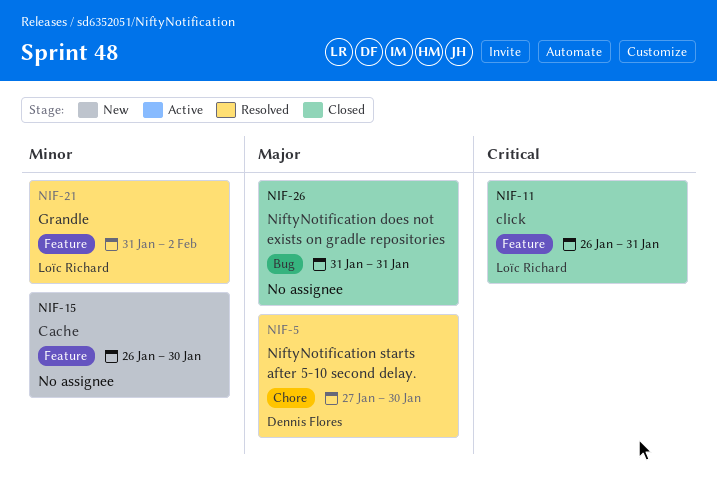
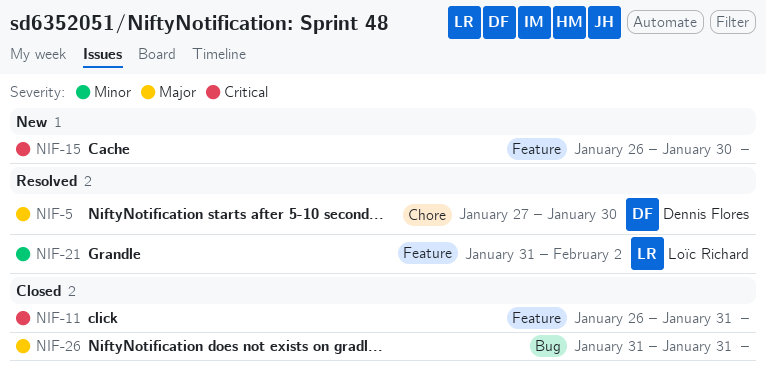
NIF-11, owner: Loïc Richard -> none
NIF-15, priority: Minor -> Critical

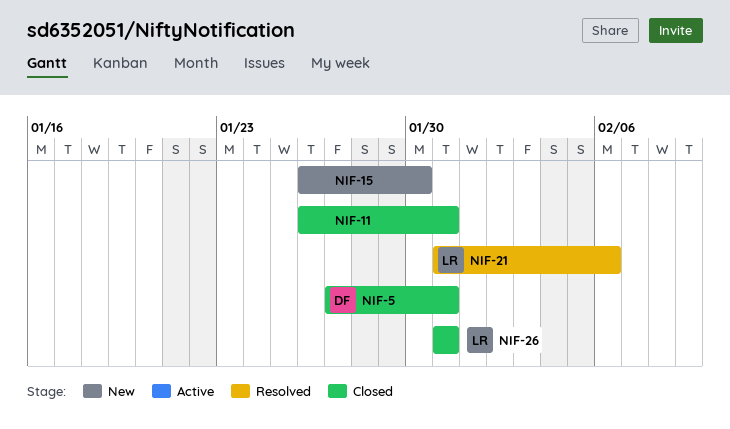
NIF-5, status: Resolved -> Closed
NIF-5, due: Jan 30 -> Jan 31
NIF-21, due: Feb 2 -> Feb 6
NIF-26, owner: none -> Loïc Richard

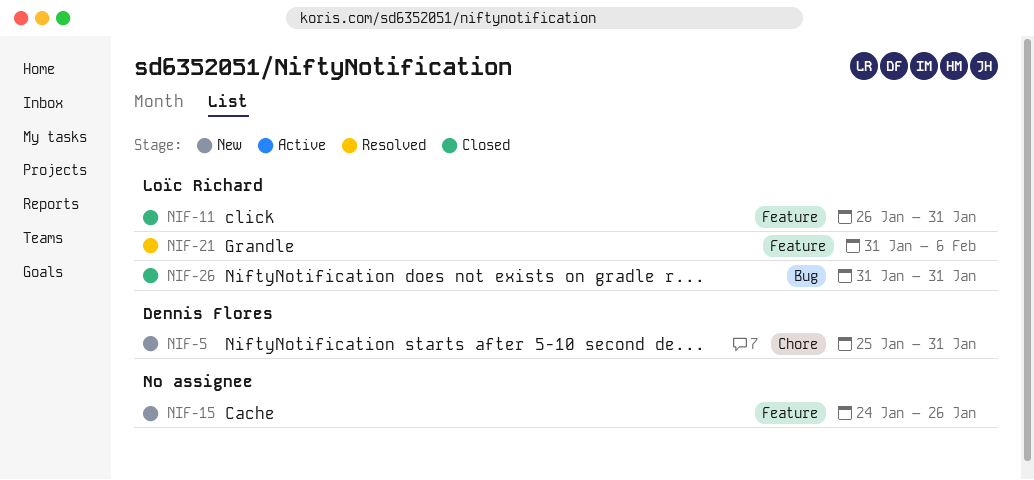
NIF-5, status: Closed -> New
NIF-5, start: Jan 27 -> Jan 25
NIF-11, owner: none -> Loïc Richard
NIF-15, start: Jan 26 -> Jan 24
NIF-15, due: Jan 30 -> Jan 26

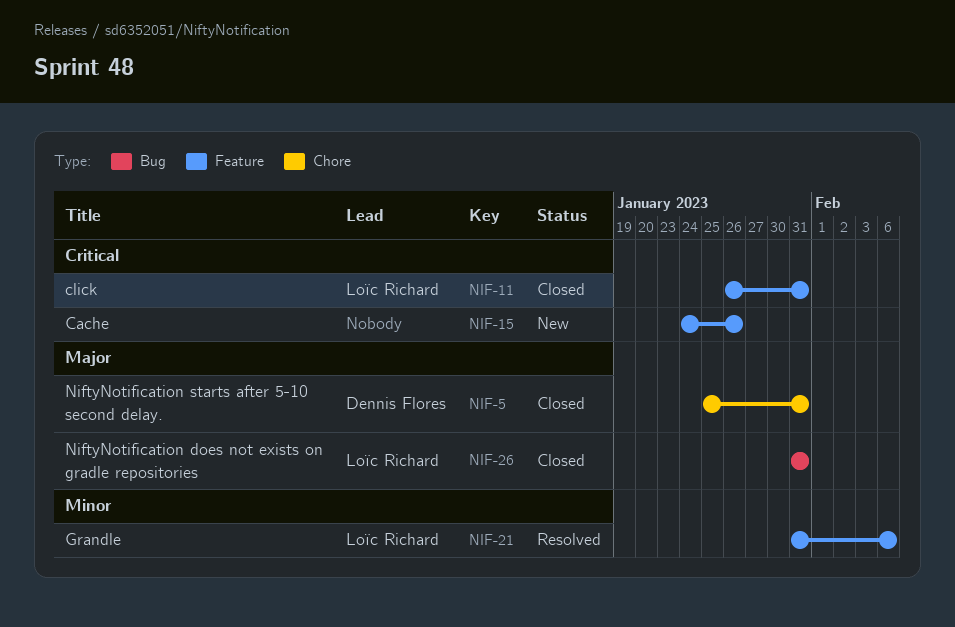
NIF-5, status: New -> Closed

